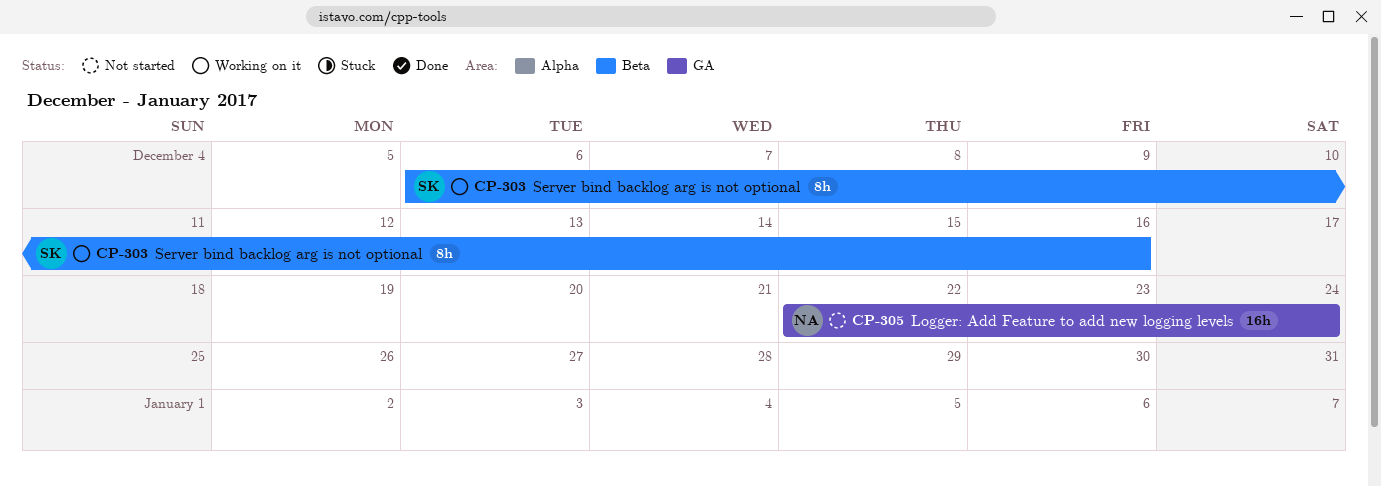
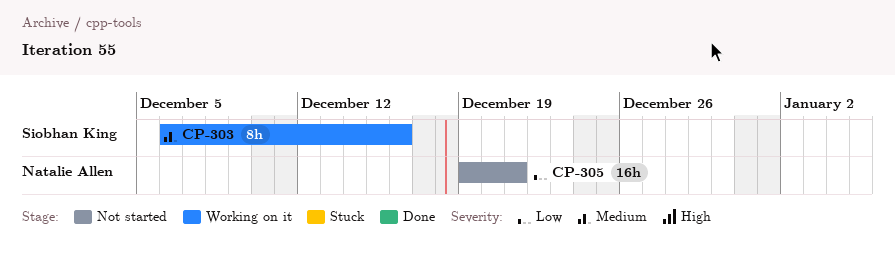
CP-305, start: Dec 22 -> Dec 19
CP-305, due: Dec 24 -> Dec 21

